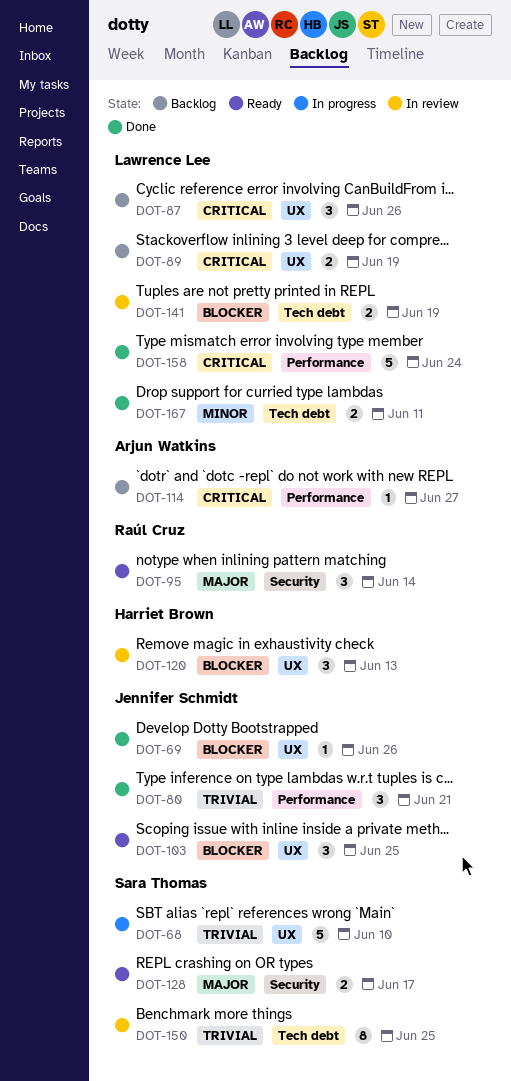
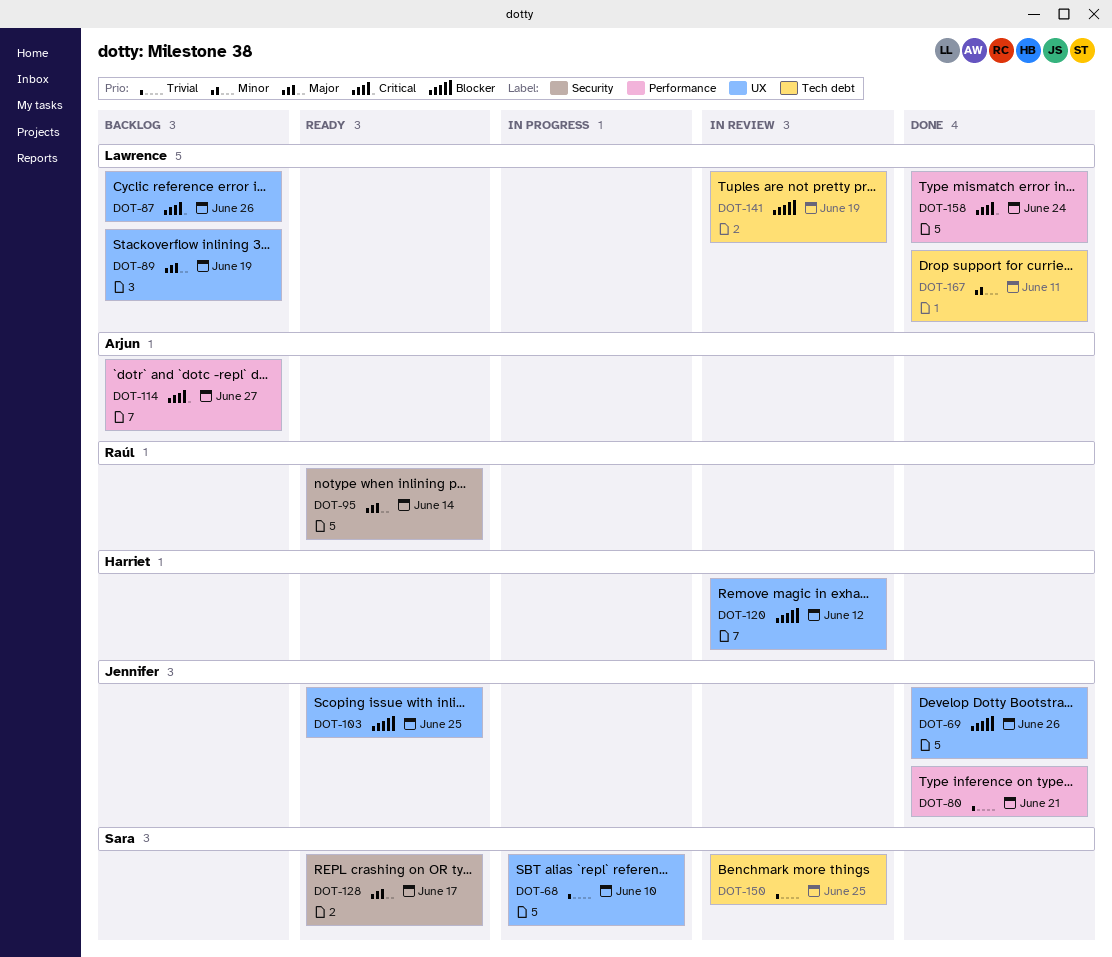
DOT-89, priority: Critical -> Major
DOT-120, due: Jun 13 -> Jun 12

